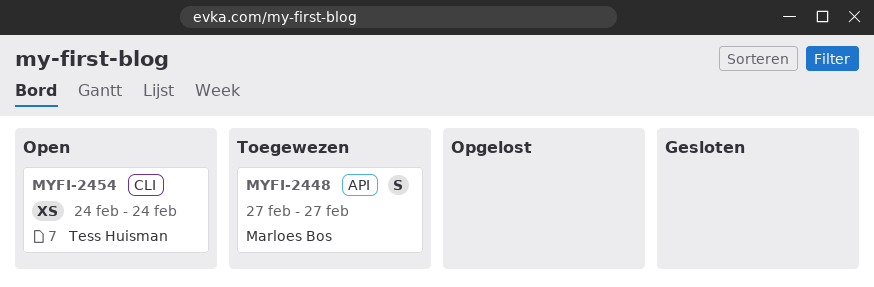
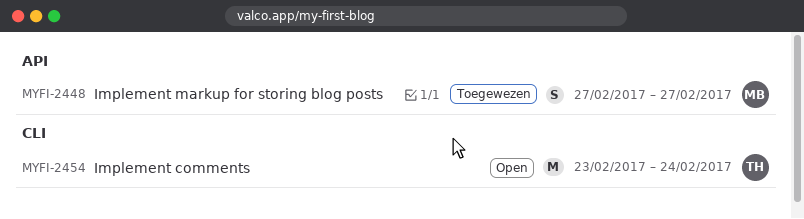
MYFI-2454, estimate: XS -> M
MYFI-2454, start: Feb 24 -> Feb 23

